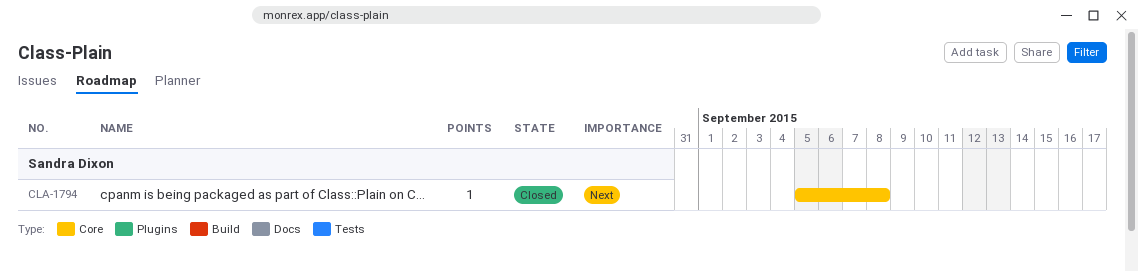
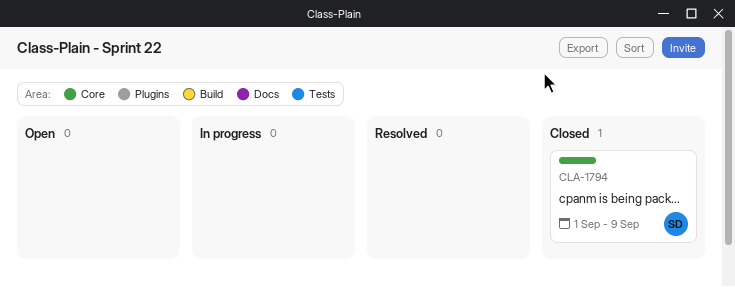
CLA-1794, start: Sep 5 -> Sep 1
CLA-1794, due: Sep 8 -> Sep 9

